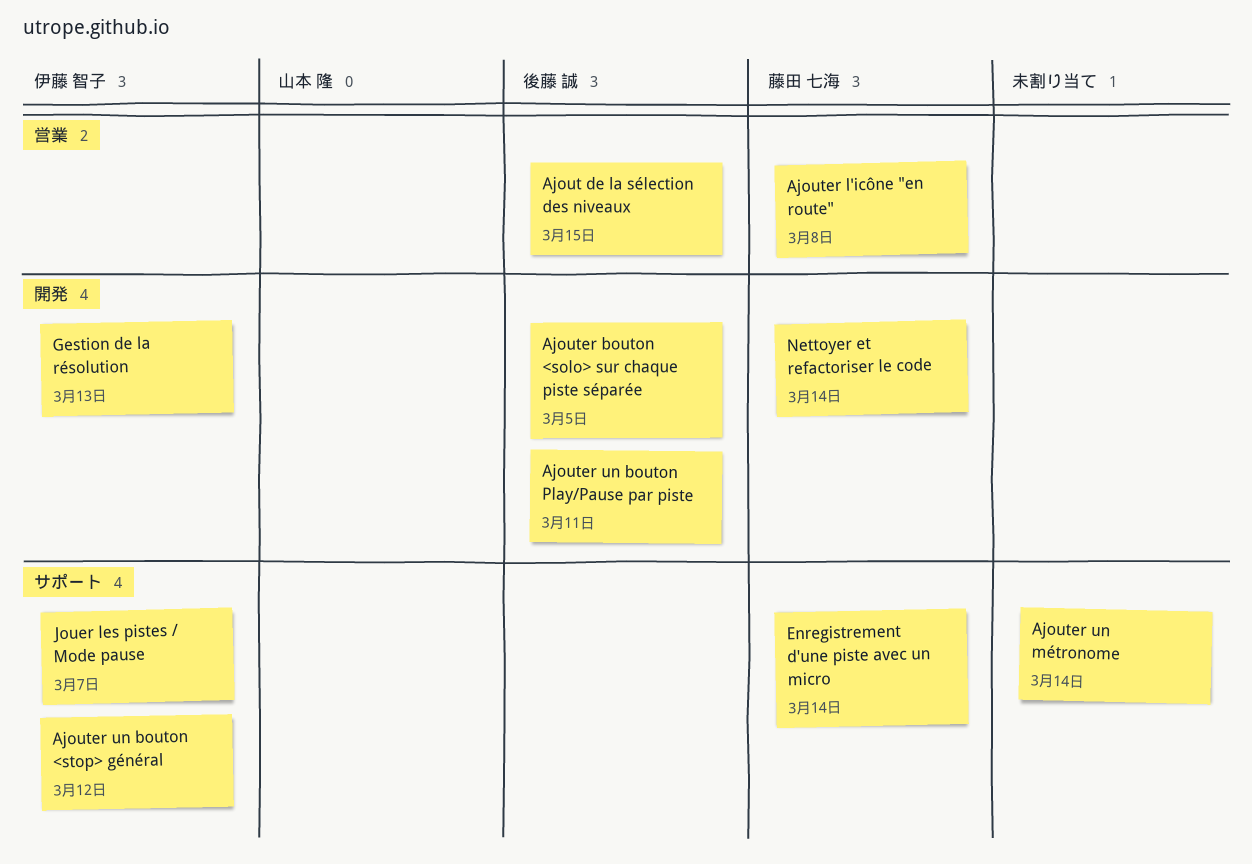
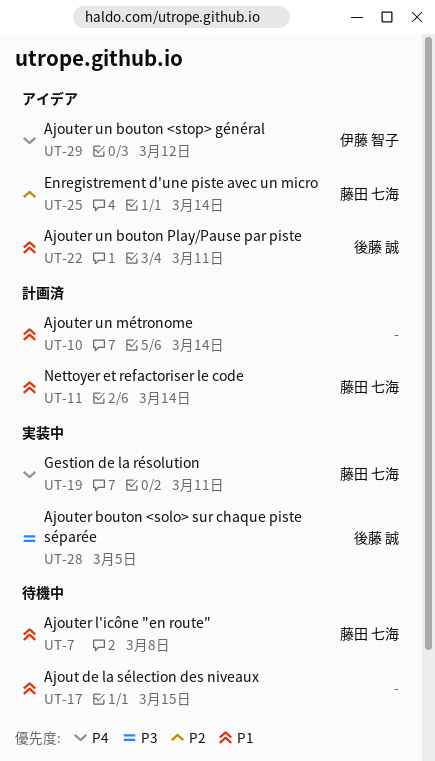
Ajout de la sélection des niveaux, owner: 後藤 誠 -> none
Gestion de la résolution, owner: 伊藤 智子 -> 藤田 七海
Gestion de la résolution, due: Mar 13 -> Mar 11
Jouer les pistes / Mode pause: present -> none

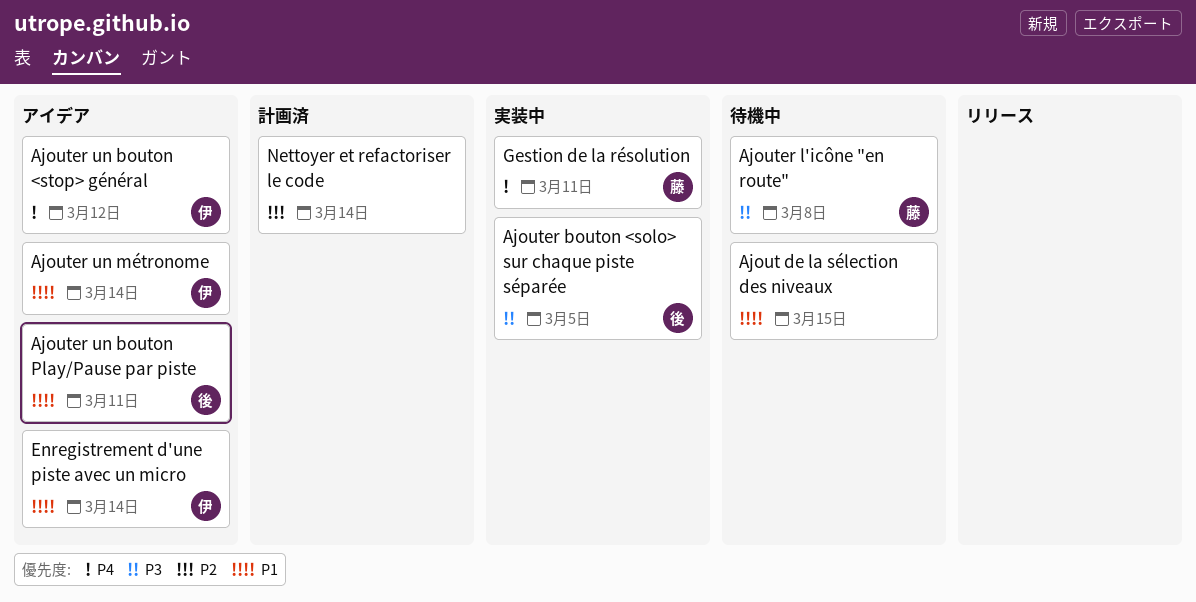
Ajouter l'icône "en route", priority: P1 -> P3
Ajouter un métronome, status: 計画済 -> アイデア
Ajouter un métronome, owner: none -> 伊藤 智子
Enregistrement d'une piste avec un micro, owner: 藤田 七海 -> 伊藤 智子
Enregistrement d'une piste avec un micro, priority: P2 -> P1
Nettoyer et refactoriser le code, owner: 藤田 七海 -> none
Nettoyer et refactoriser le code, priority: P1 -> P2

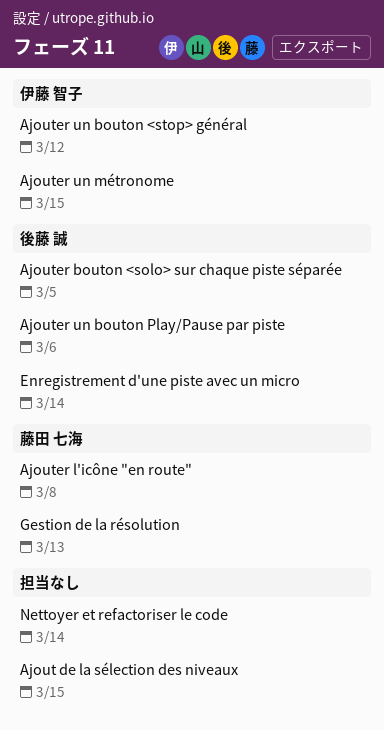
Ajouter un bouton Play/Pause par piste, due: Mar 11 -> Mar 6
Ajouter un métronome, due: Mar 14 -> Mar 15
Enregistrement d'une piste avec un micro, owner: 伊藤 智子 -> 後藤 誠
Gestion de la résolution, due: Mar 11 -> Mar 13

